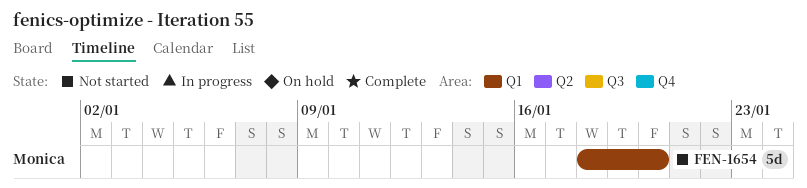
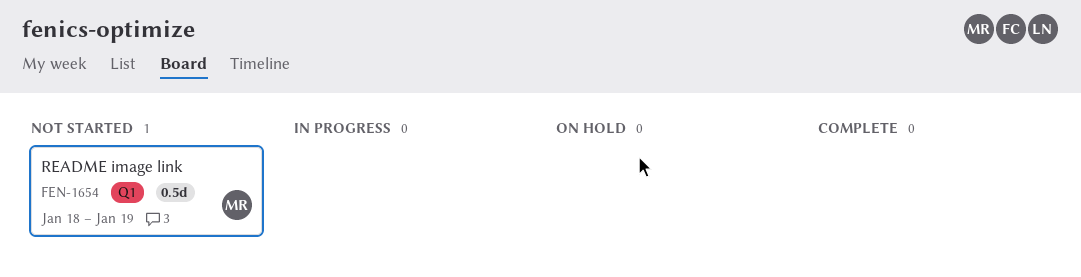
FEN-1654, estimate: 5d -> 0.5d
FEN-1654, due: Jan 20 -> Jan 19

